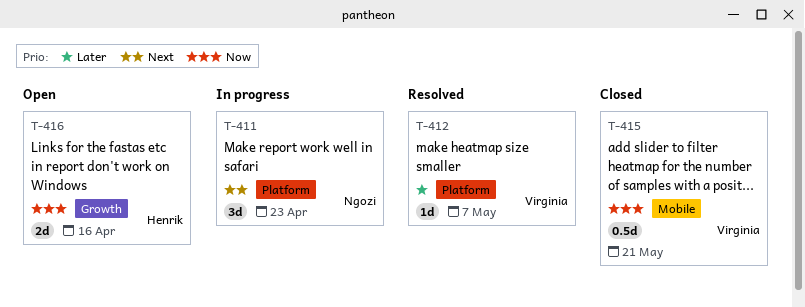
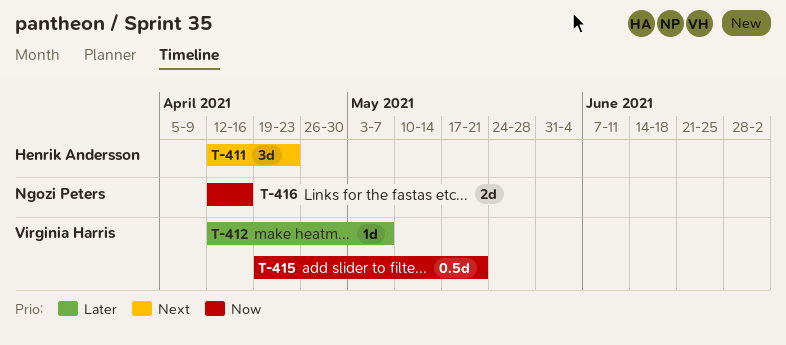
T-411, owner: Ngozi Peters -> Henrik Andersson
T-416, owner: Henrik Andersson -> Ngozi Peters

